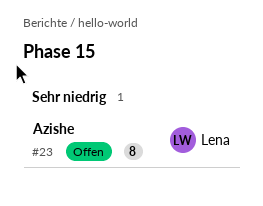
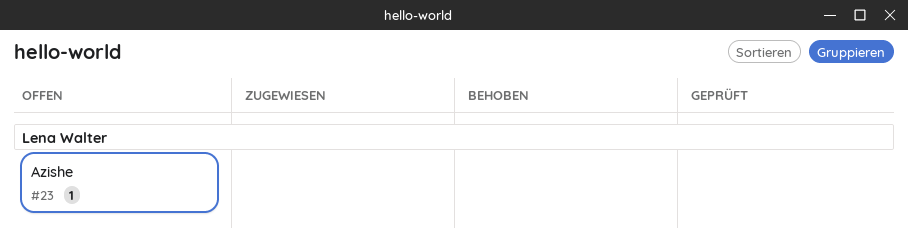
#23, estimate: 8 -> 1

